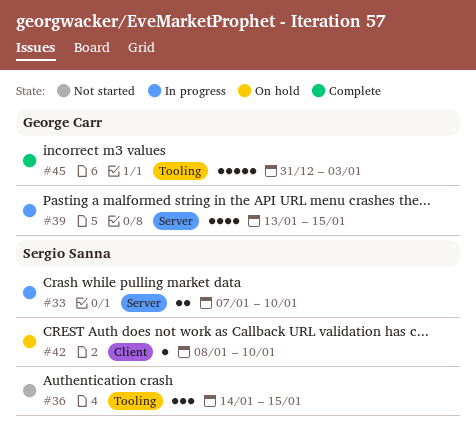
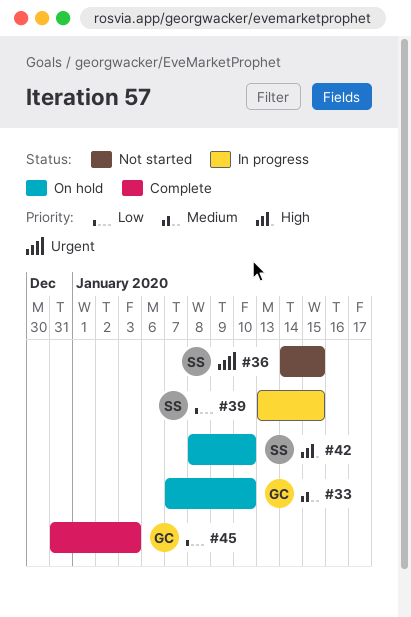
#33, status: In progress -> On hold
#33, owner: Sergio Sanna -> George Carr
#39, owner: George Carr -> Sergio Sanna

